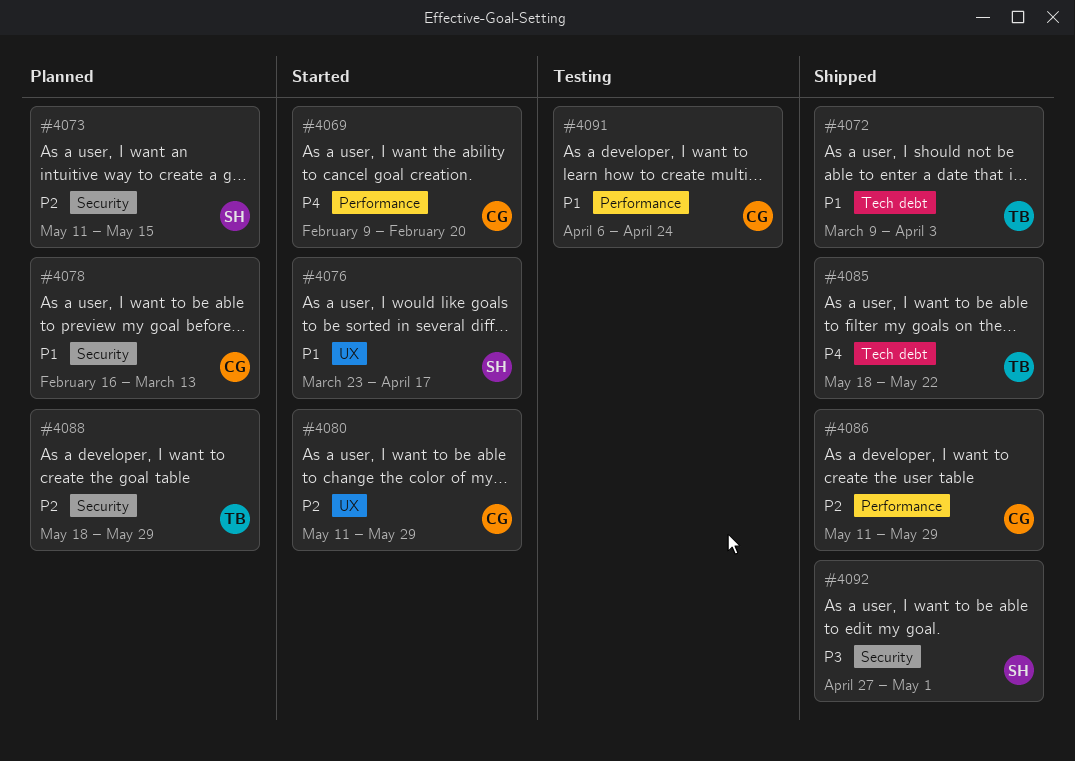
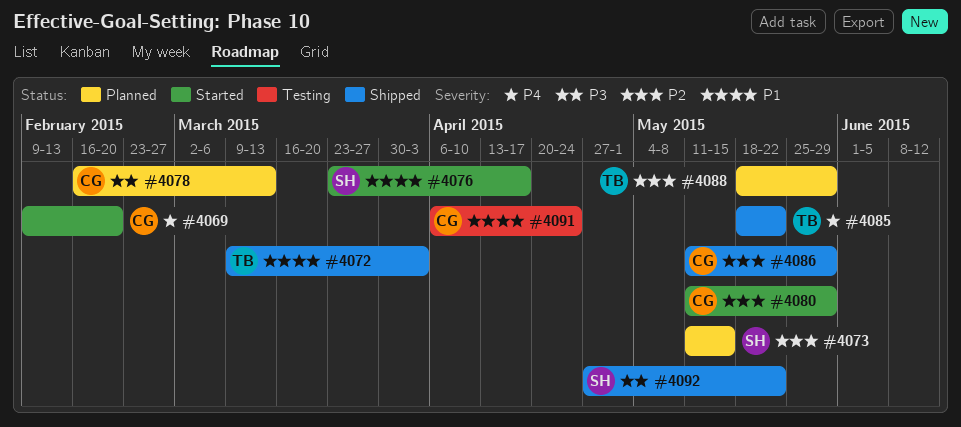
#4078, priority: P1 -> P3
#4092, due: May 1 -> May 22

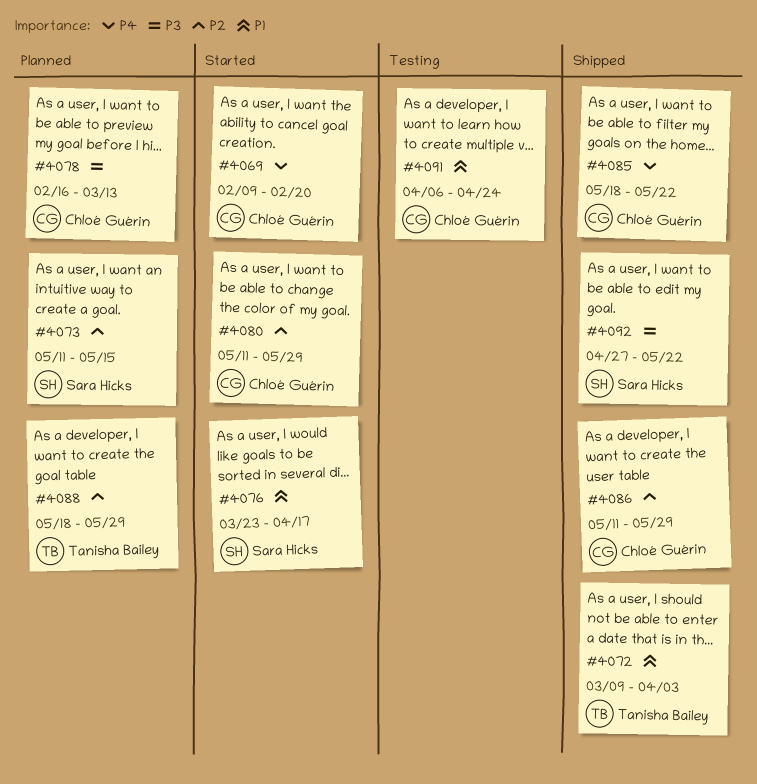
#4085, owner: Tanisha Bailey -> Chloé Guérin

